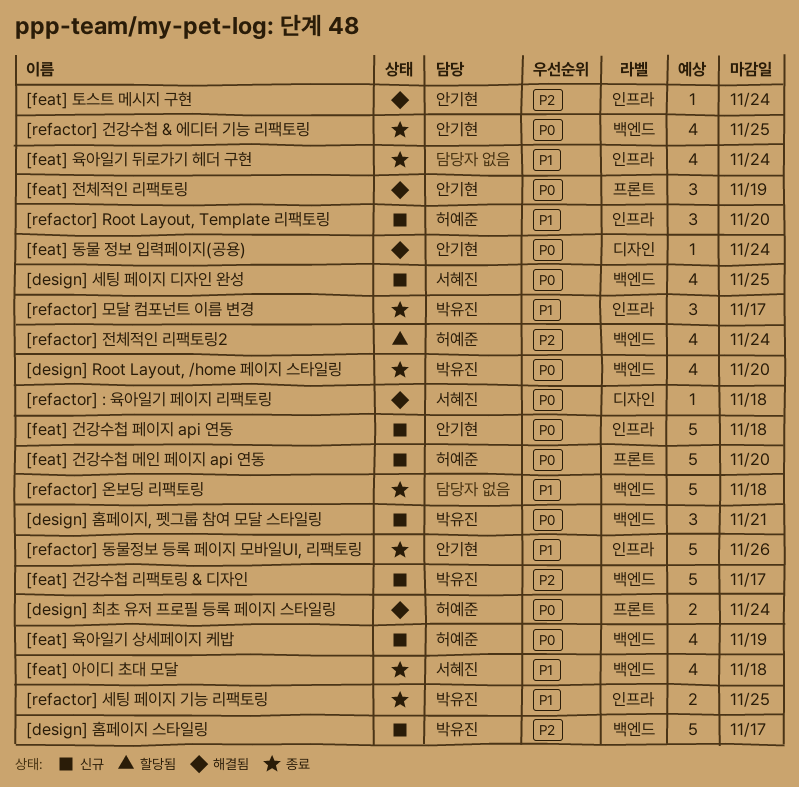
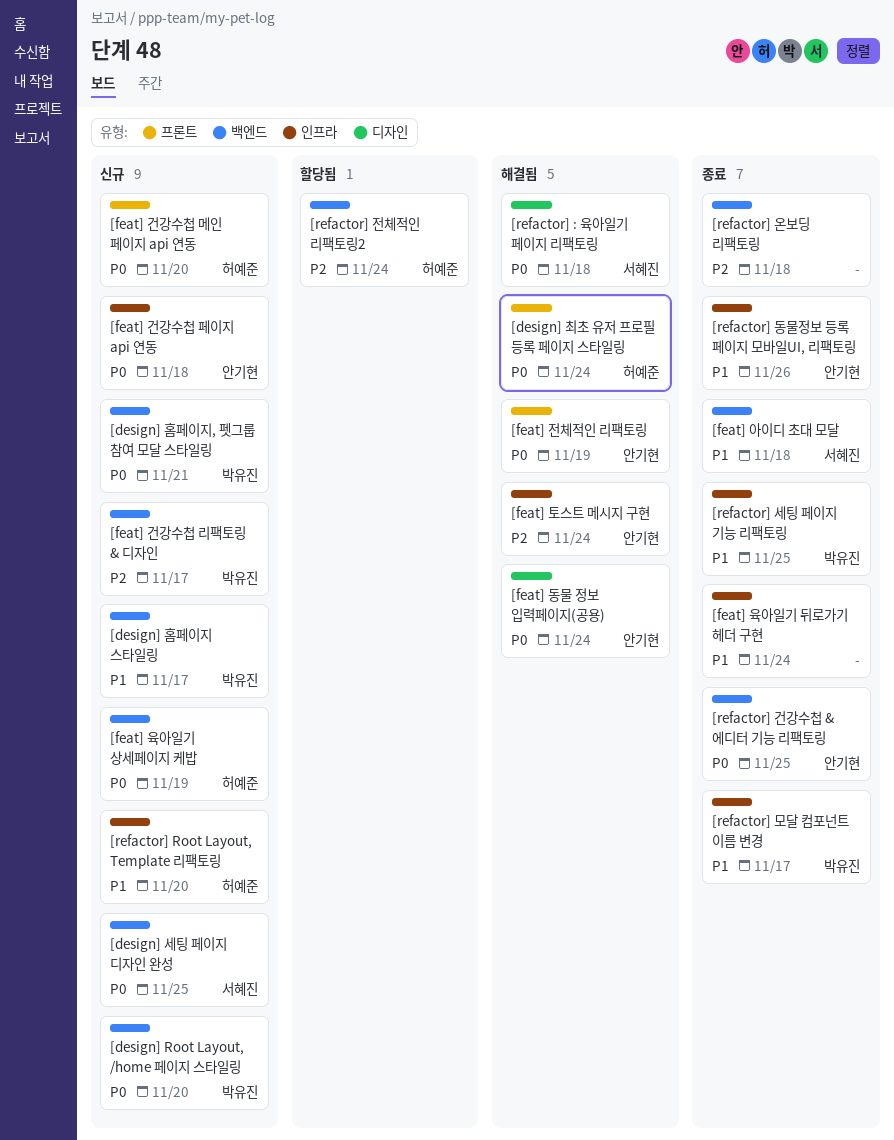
[design] Root Layout, /home 페이지 스타일링, status: 종료 -> 신규
[design] 홈페이지 스타일링, priority: P2 -> P1
[refactor] 온보딩 리팩토링, priority: P1 -> P2

